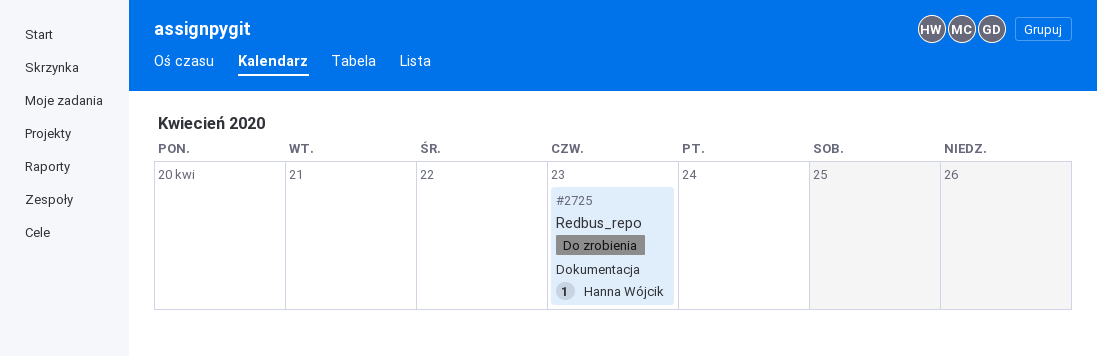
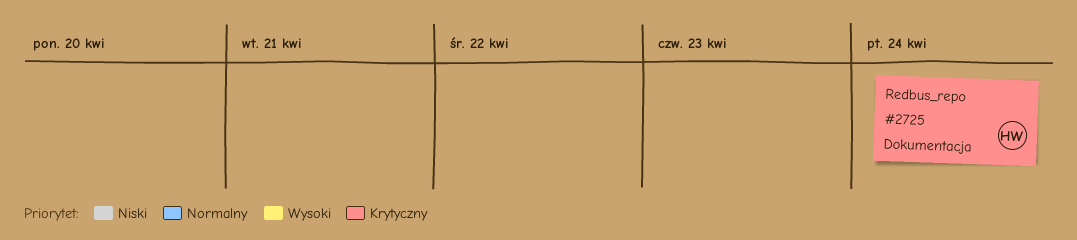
#2725, due: Apr 23 -> Apr 24

